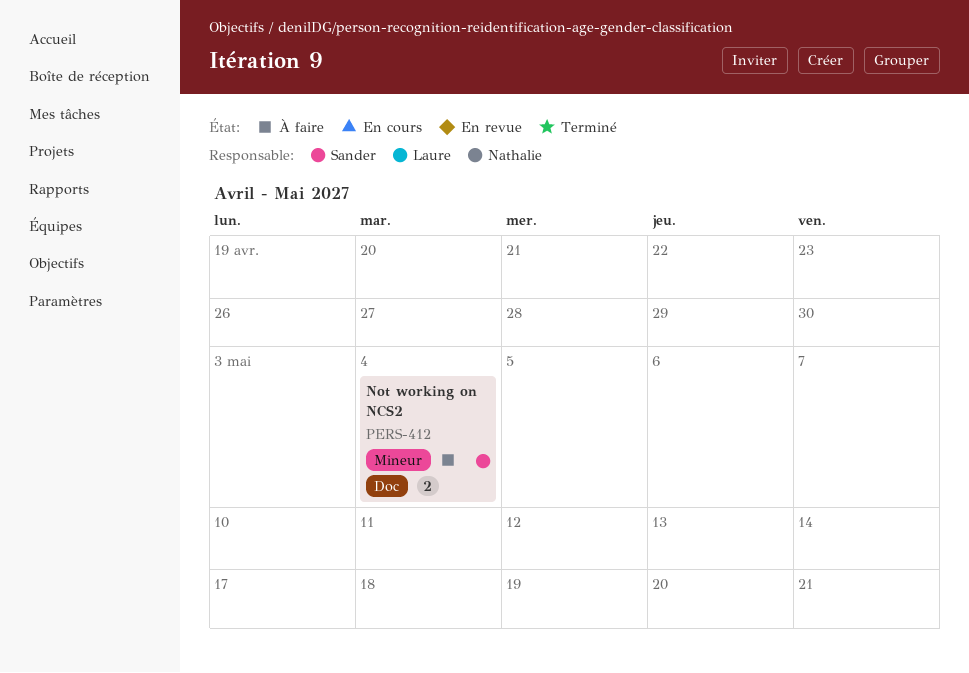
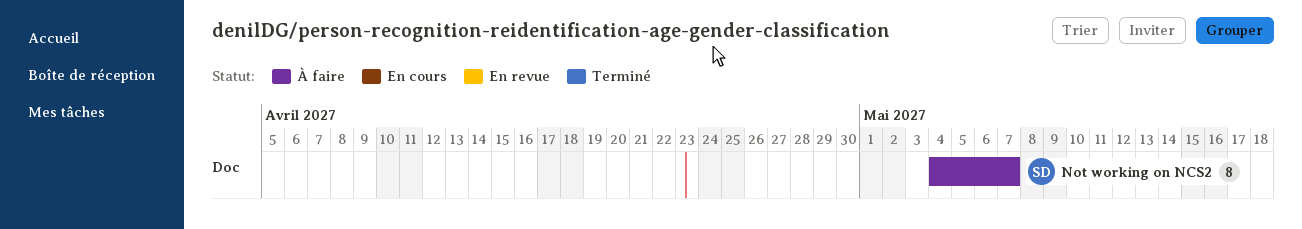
Not working on NCS2, estimate: 2 -> 8
Not working on NCS2, due: May 4 -> May 7

